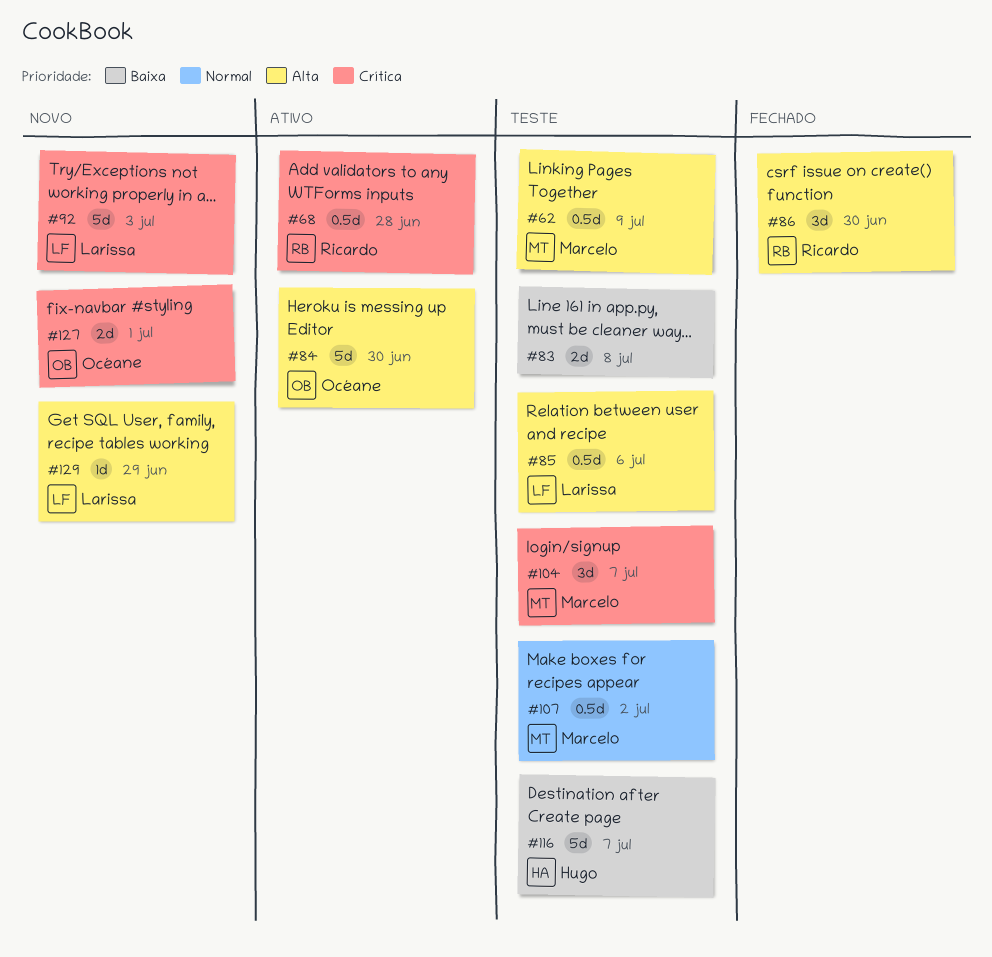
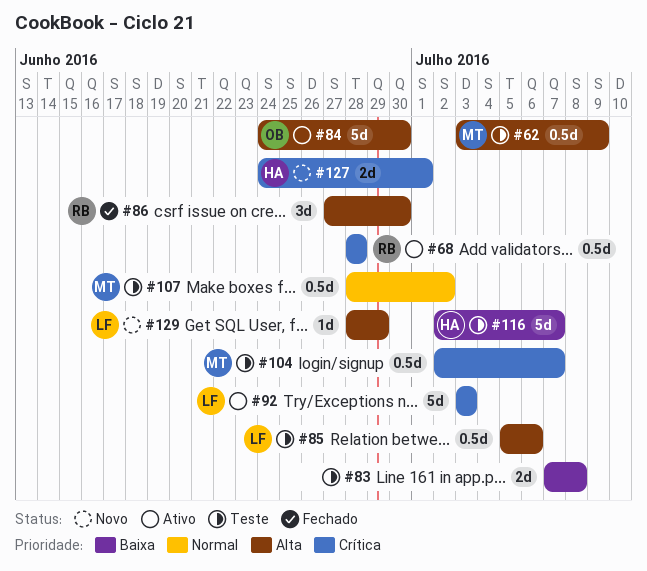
#92, status: Novo -> Ativo
#104, estimate: 3d -> 0.5d
#127, owner: Océane -> Hugo

